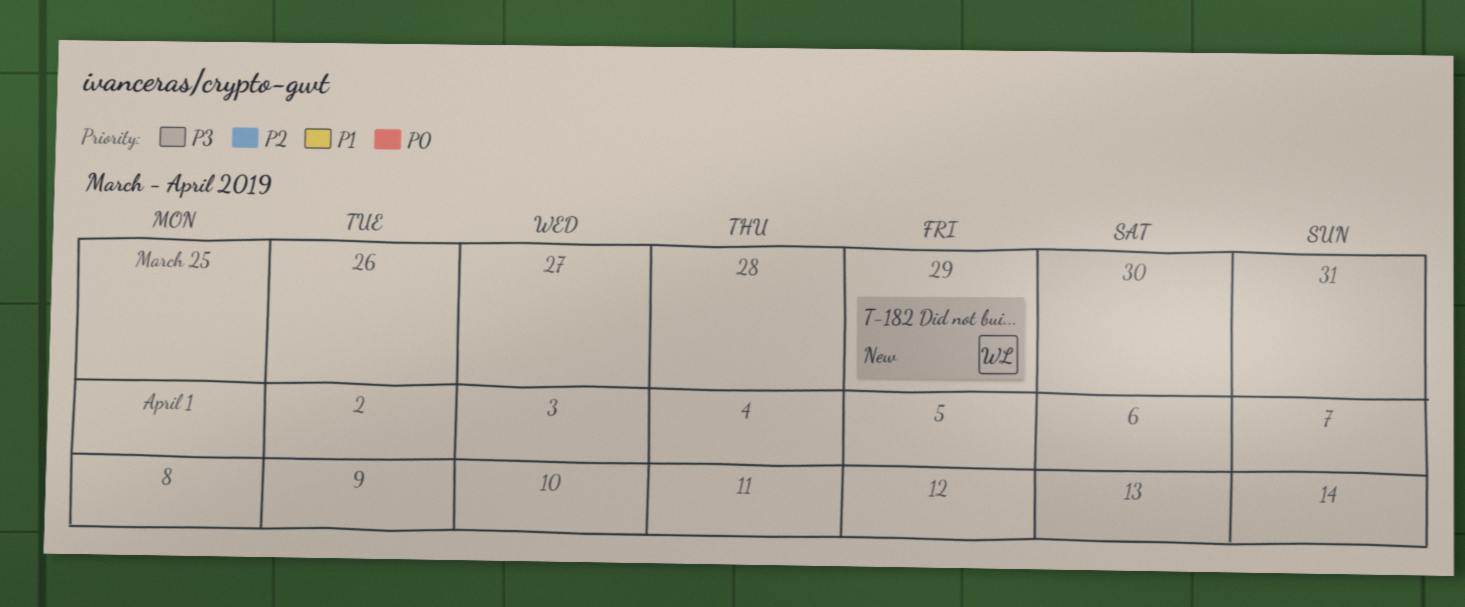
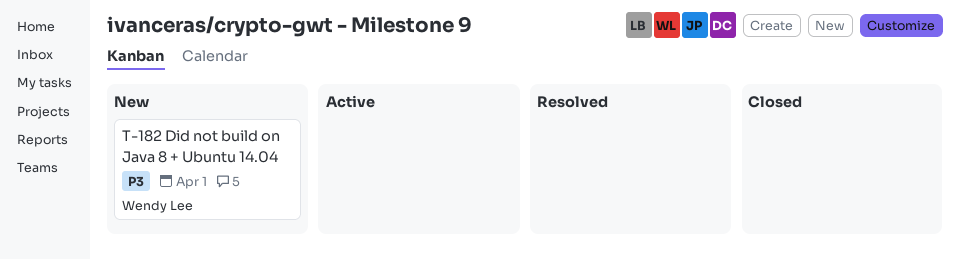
T-182, due: Mar 29 -> Apr 1

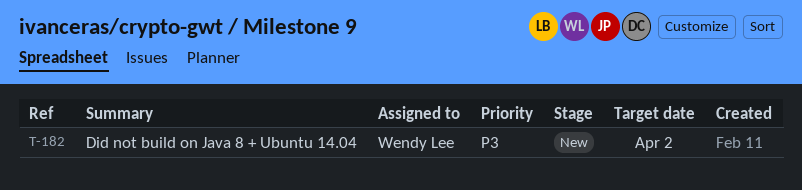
T-182, due: Apr 1 -> Apr 2

